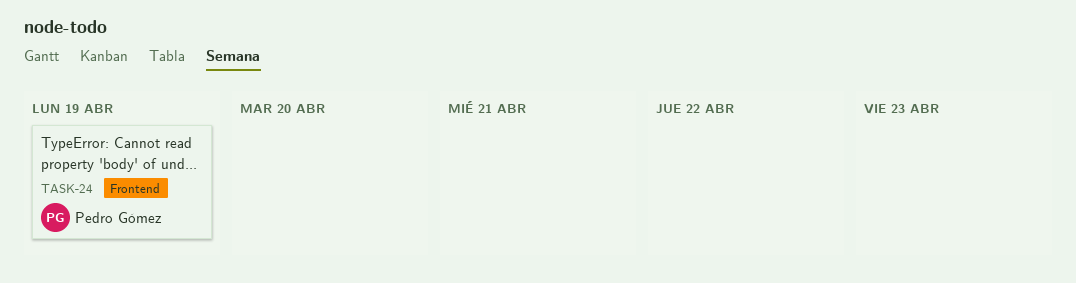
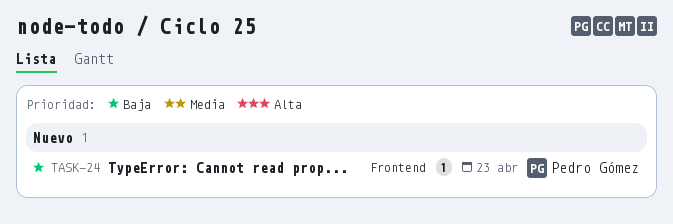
TASK-24, due: Apr 19 -> Apr 23

